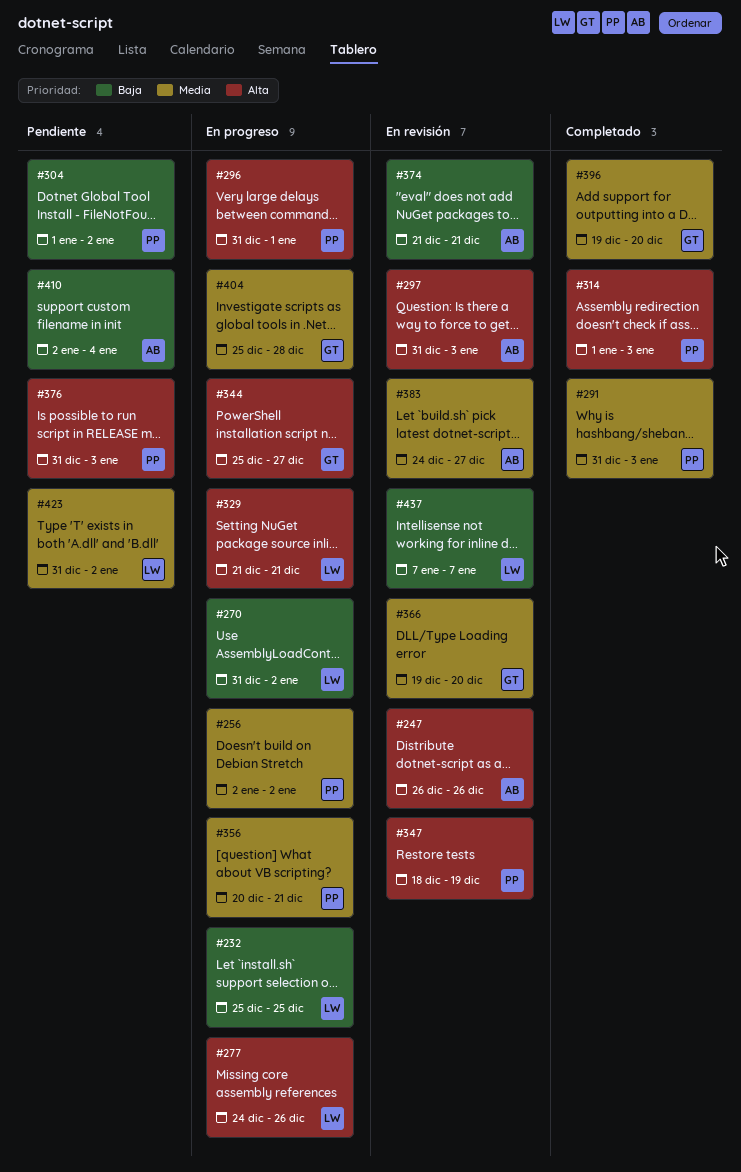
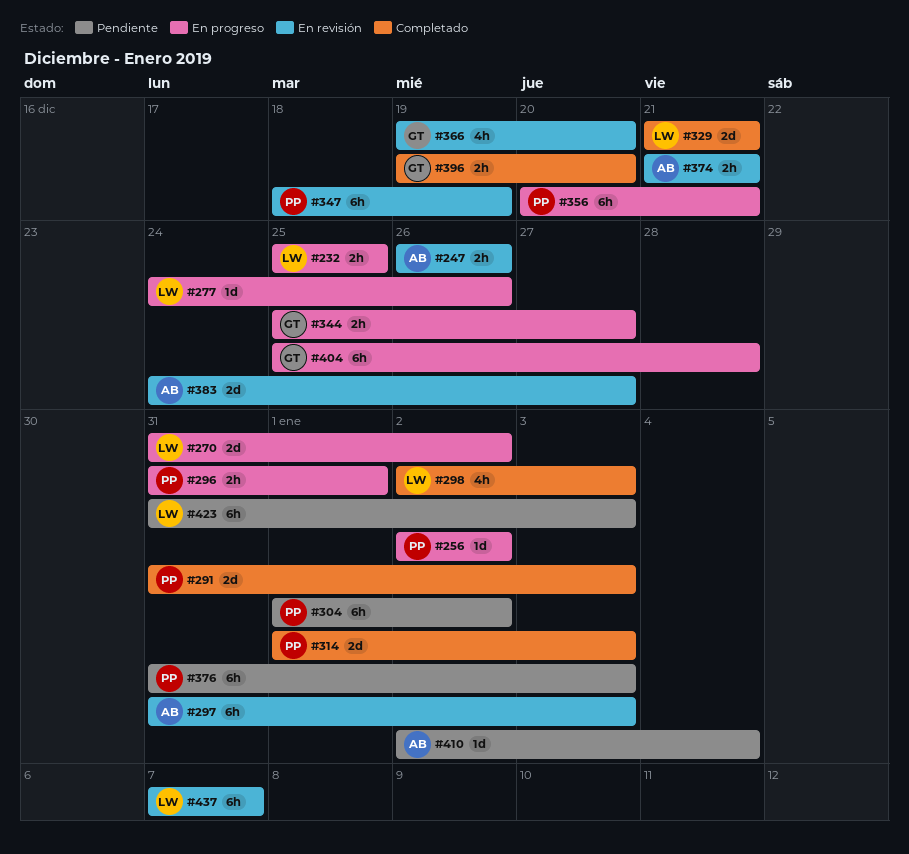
#298: none -> present
#329, status: En progreso -> Completado
#423, due: Jan 2 -> Jan 3

